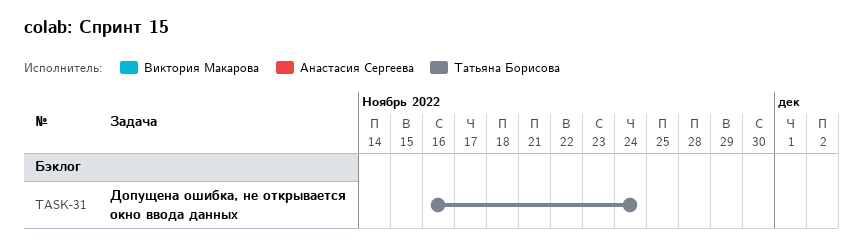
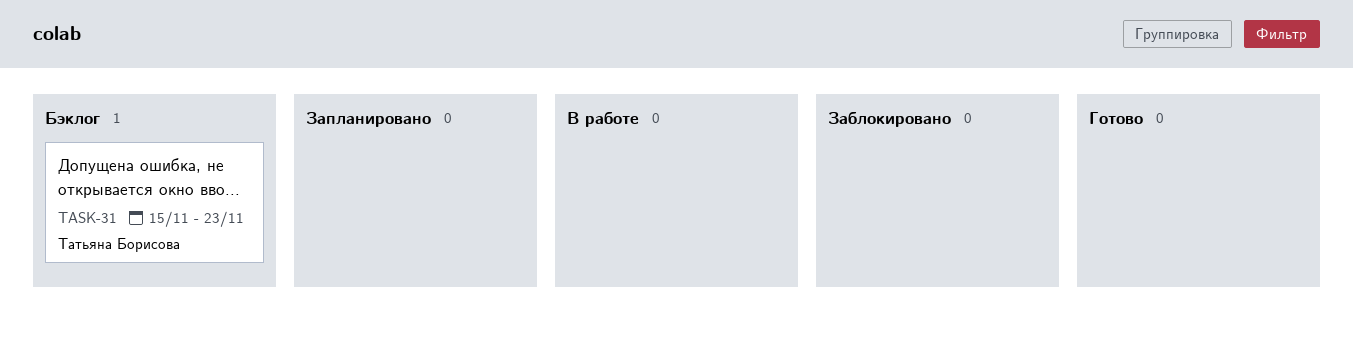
TASK-31, start: Nov 16 -> Nov 15
TASK-31, due: Nov 24 -> Nov 23

